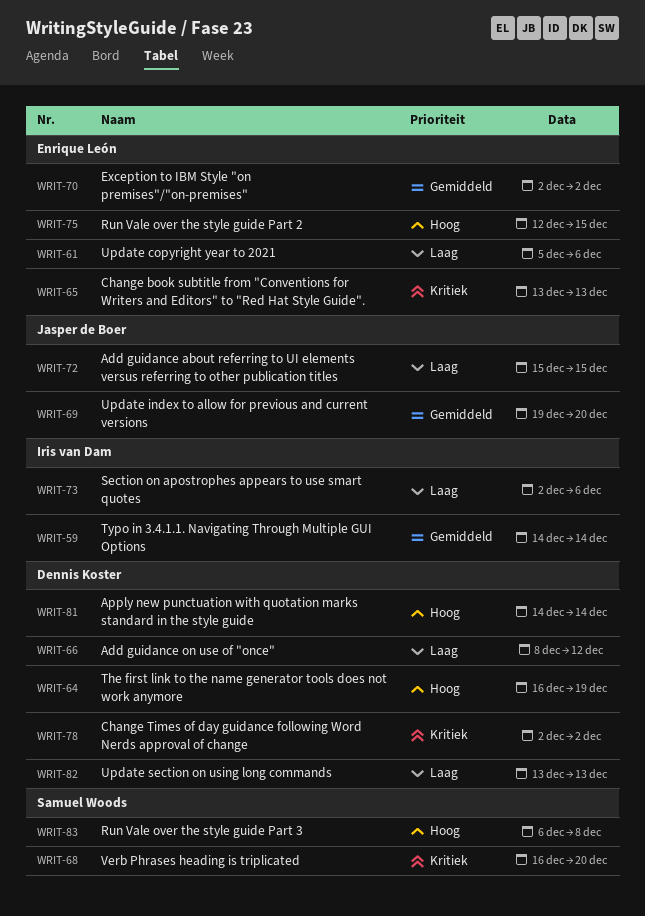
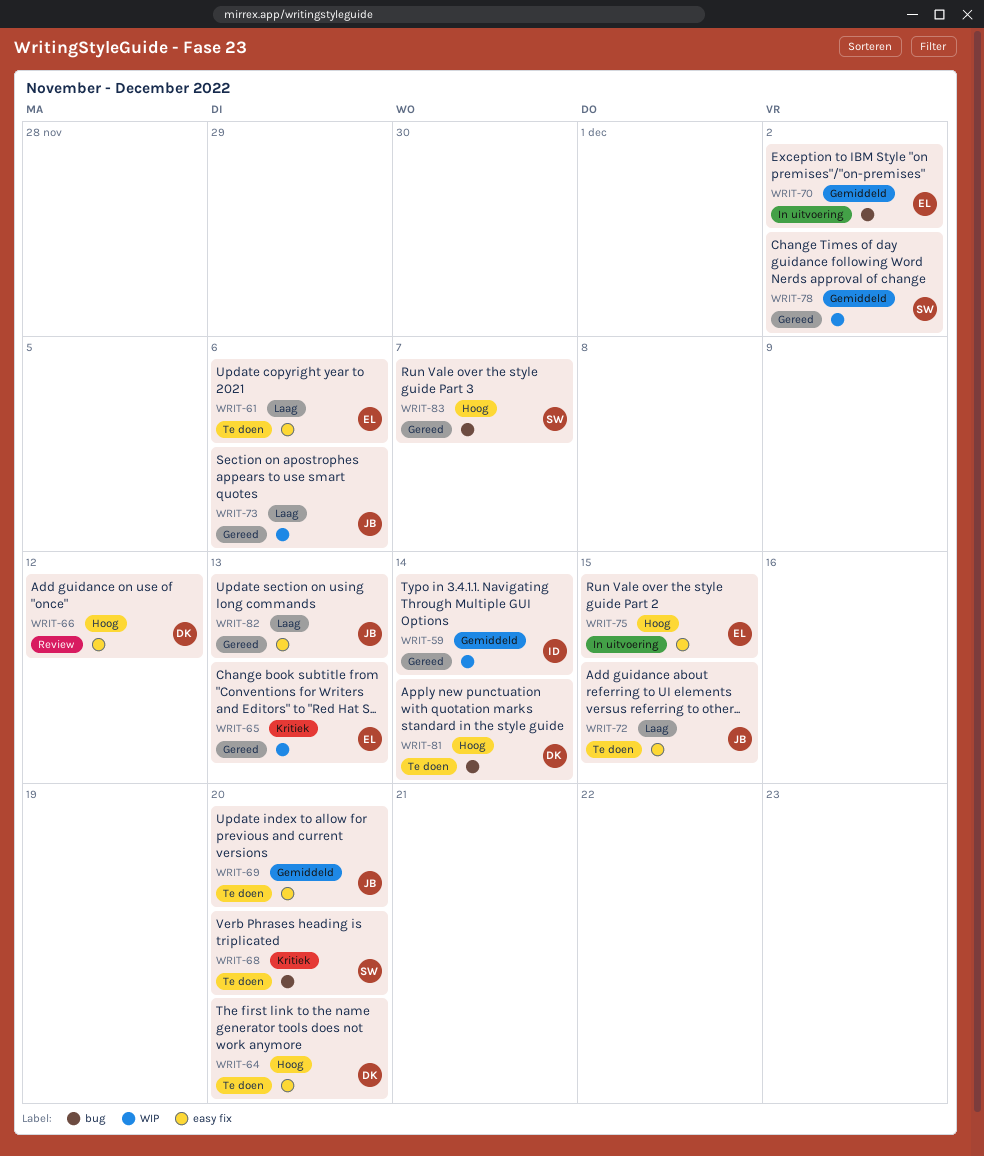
WRIT-64, due: Dec 19 -> Dec 20
WRIT-66, priority: Laag -> Hoog
WRIT-73, owner: Iris van Dam -> Jasper de Boer
WRIT-78, owner: Dennis Koster -> Samuel Woods
WRIT-78, priority: Kritiek -> Gemiddeld
WRIT-82, owner: Dennis Koster -> Jasper de Boer
WRIT-83, due: Dec 8 -> Dec 7

